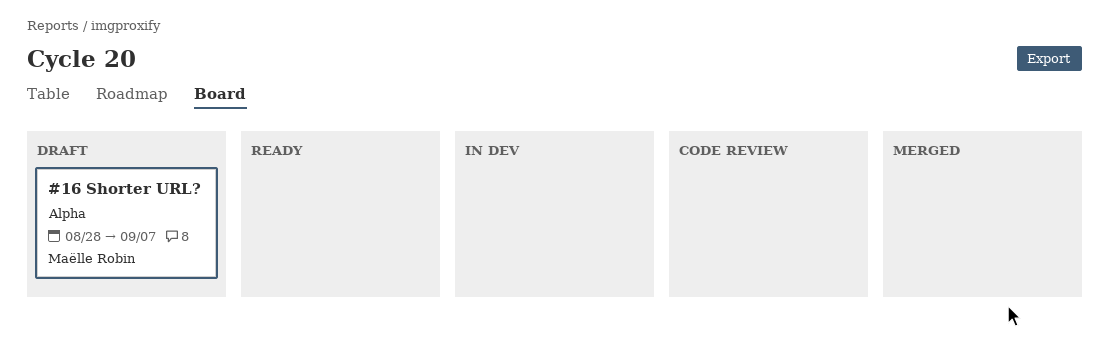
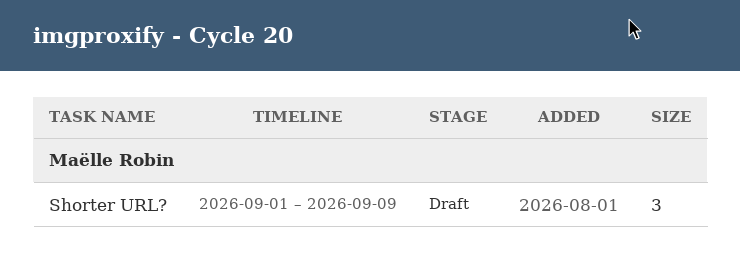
Shorter URL?, start: Aug 28 -> Sep 1
Shorter URL?, due: Sep 7 -> Sep 9

